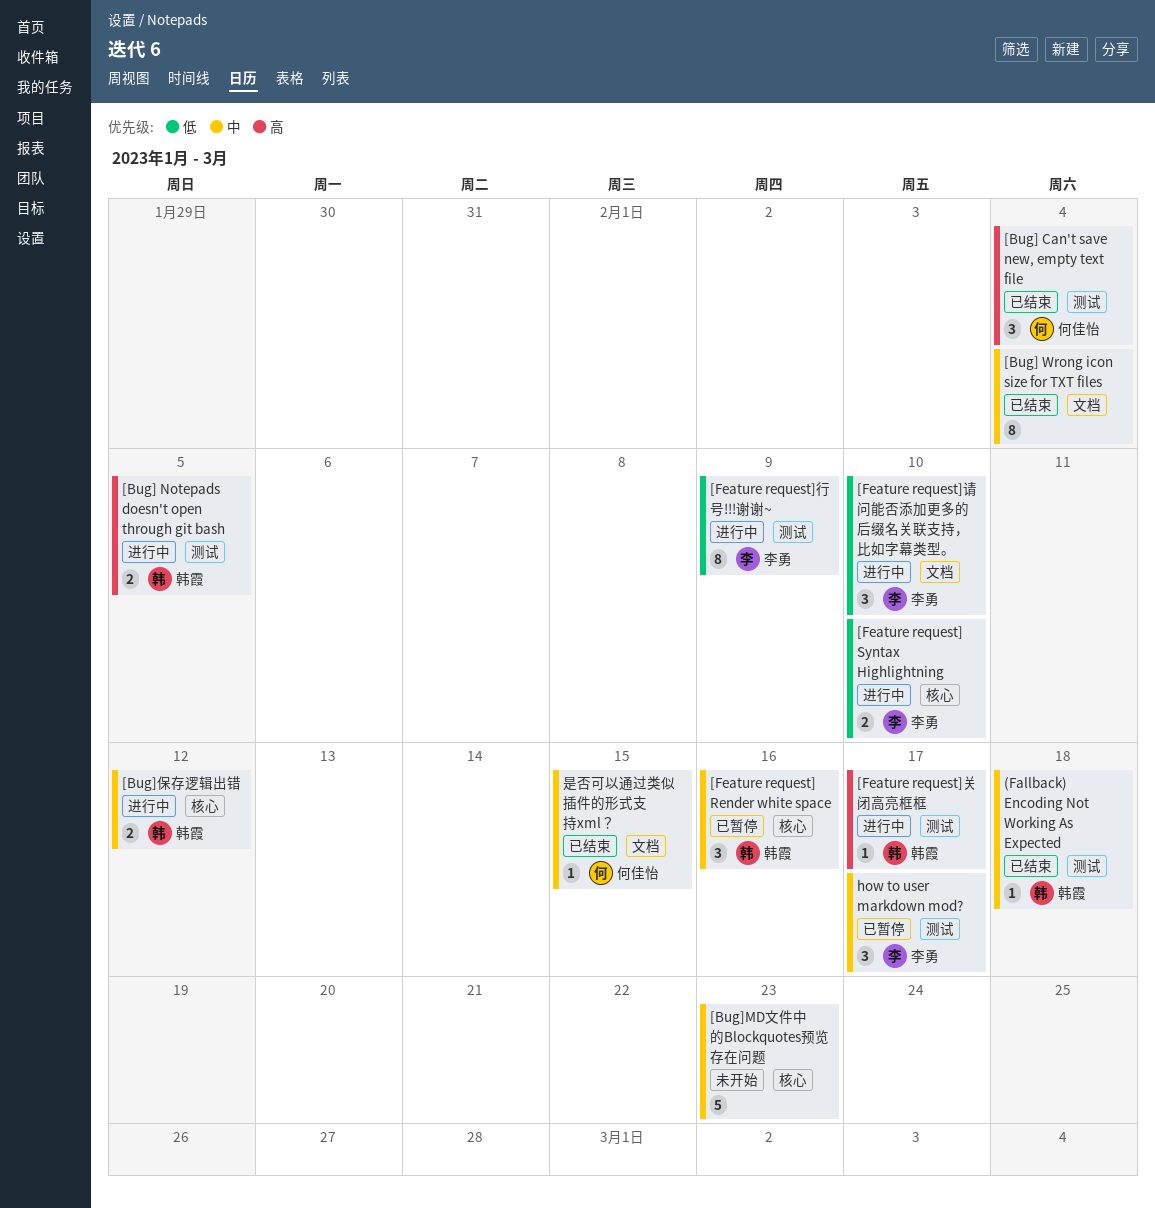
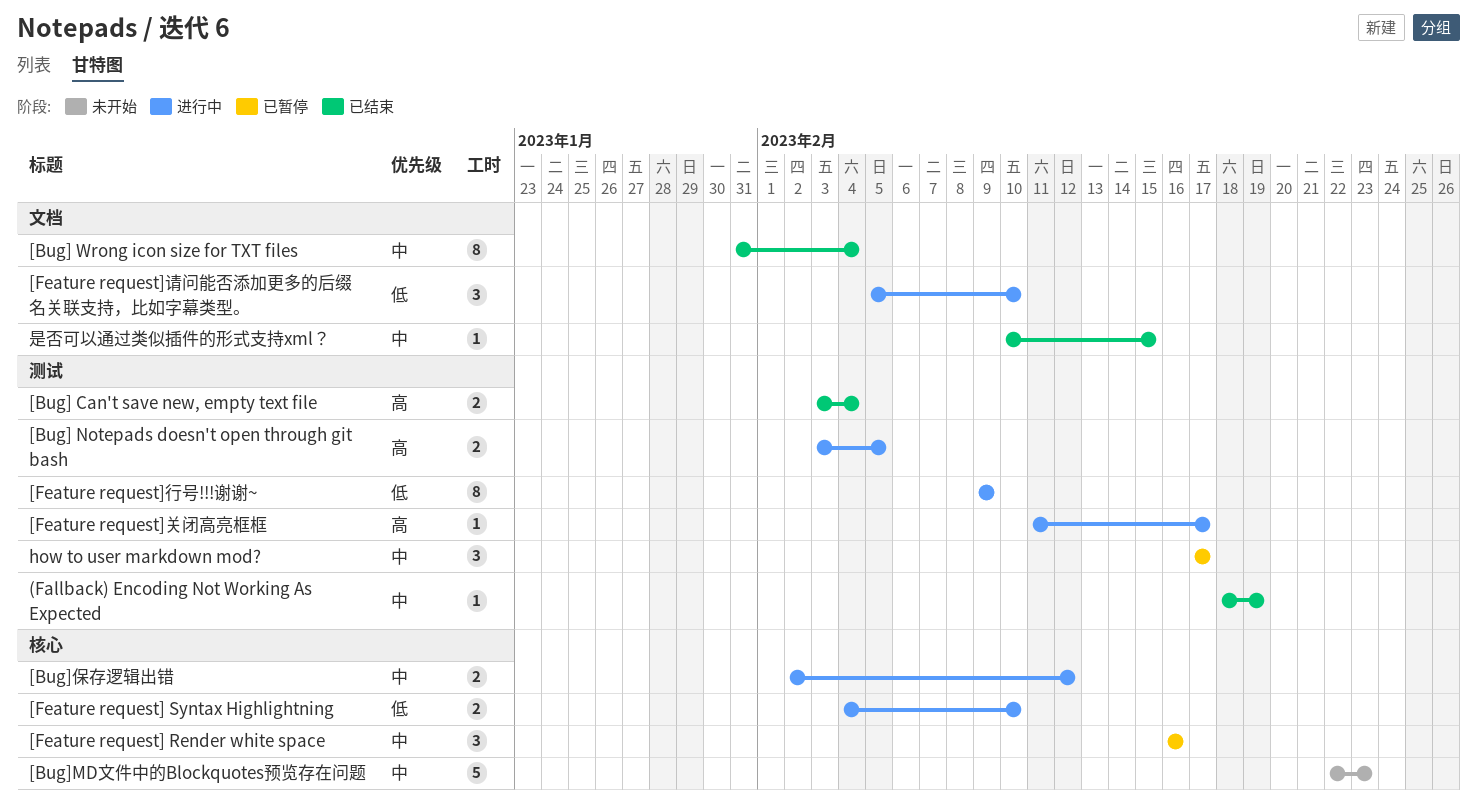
(Fallback) Encoding Not Working As Expected, due: Feb 18 -> Feb 19
[Bug] Can't save new, empty text file, estimate: 3 -> 2

